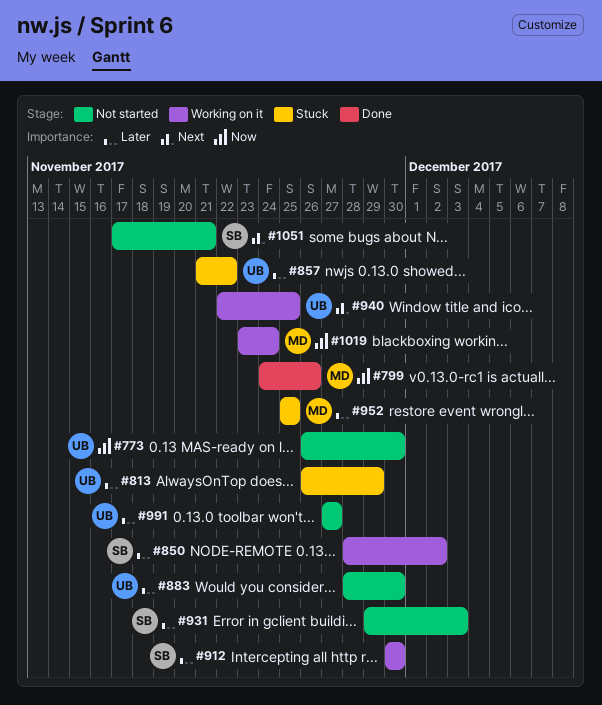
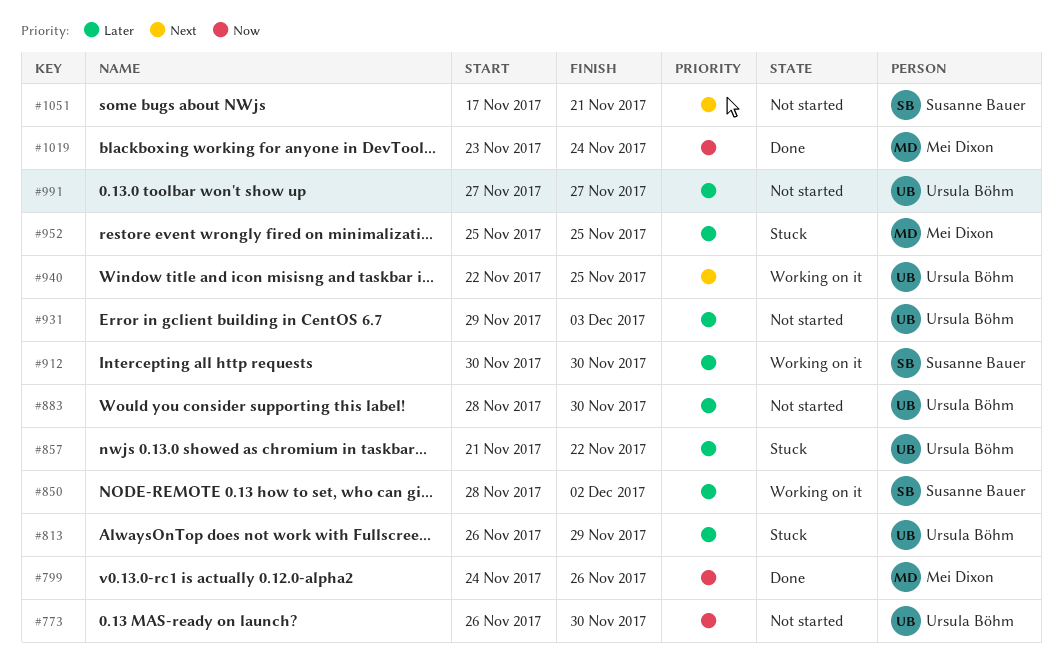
#931, owner: Susanne Bauer -> Ursula Böhm
#1019, status: Working on it -> Done

